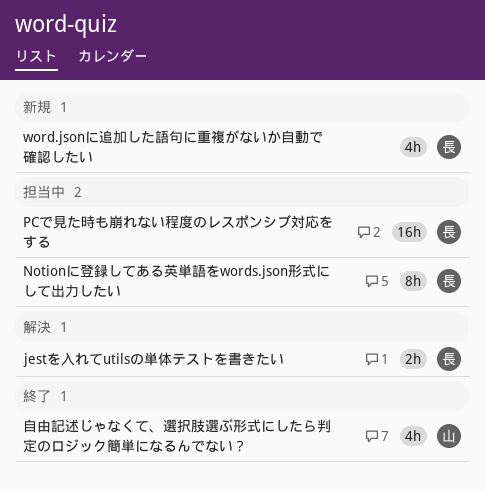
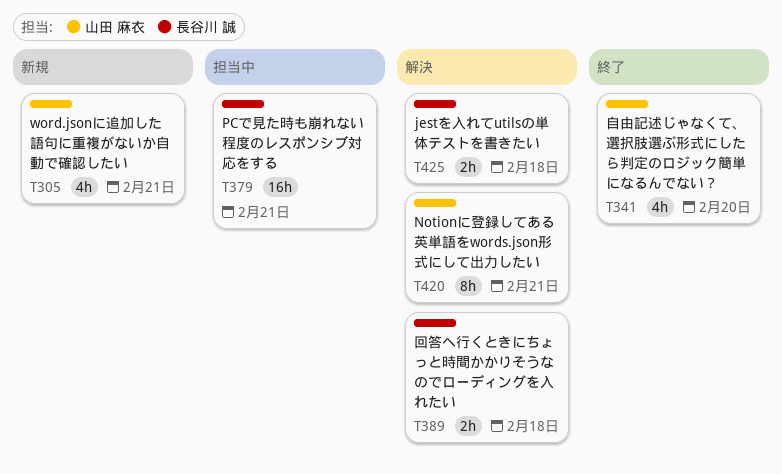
Notionに登録してある英単語をwords.json形式にして出力したい, status: 担当中 -> 解決
Notionに登録してある英単語をwords.json形式にして出力したい, owner: 長谷川 誠 -> 山田 麻衣
word.jsonに追加した語句に重複がないか自動で確認したい, owner: 長谷川 誠 -> 山田 麻衣
回答へ行くときにちょっと時間かかりそうなのでローディングを入れたい: none -> present

